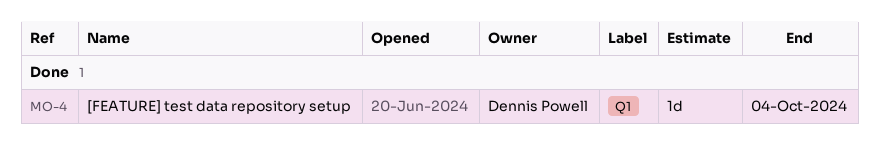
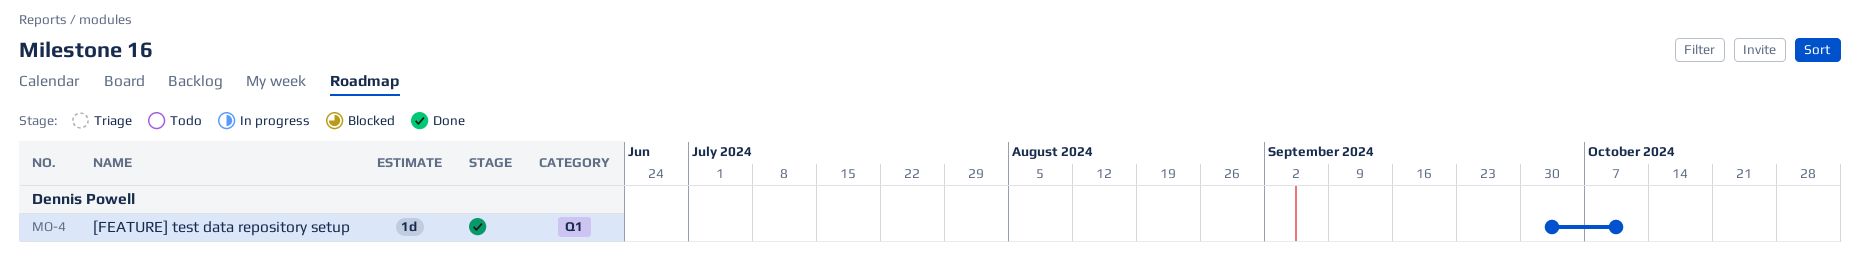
MO-4, due: Oct 4 -> Oct 11

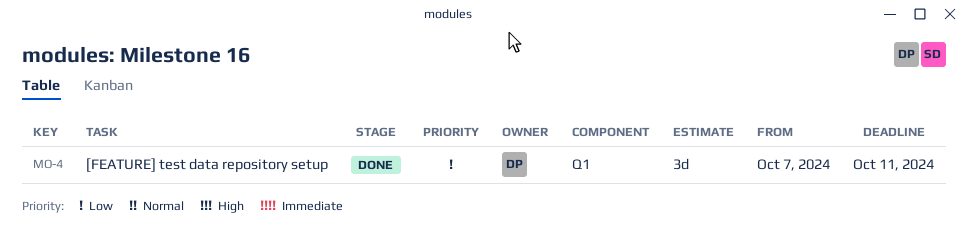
MO-4, estimate: 1d -> 3d
MO-4, start: Sep 30 -> Oct 7

